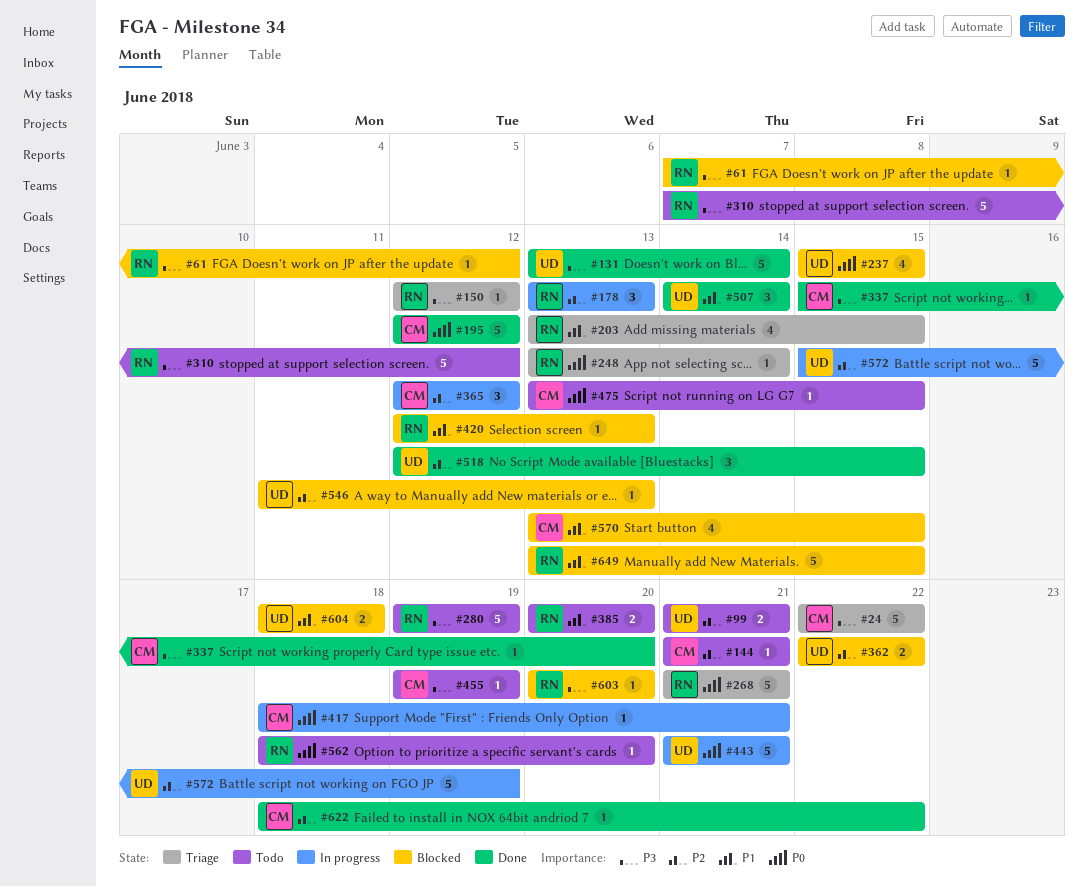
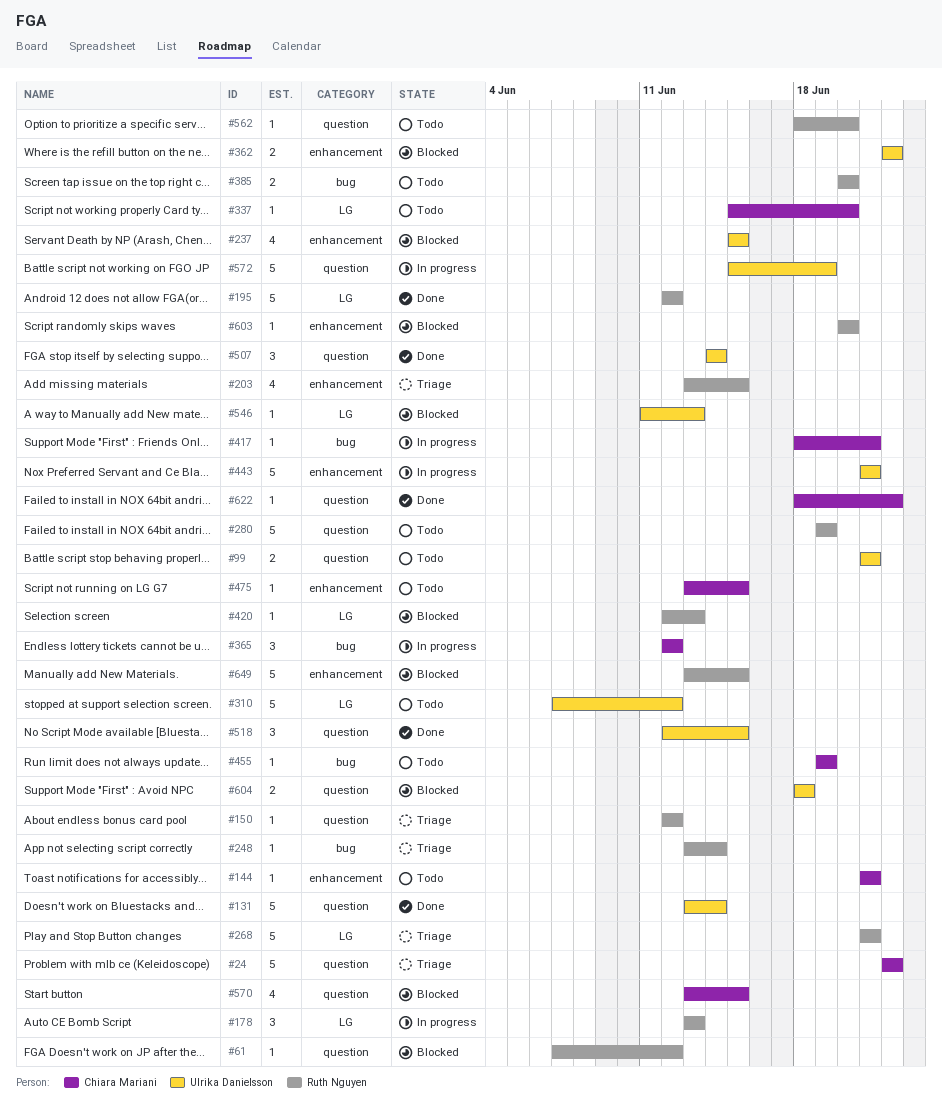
#195, owner: Chiara Mariani -> Ruth Nguyen
#310, owner: Ruth Nguyen -> Ulrika Danielsson
#337, status: Done -> Todo

